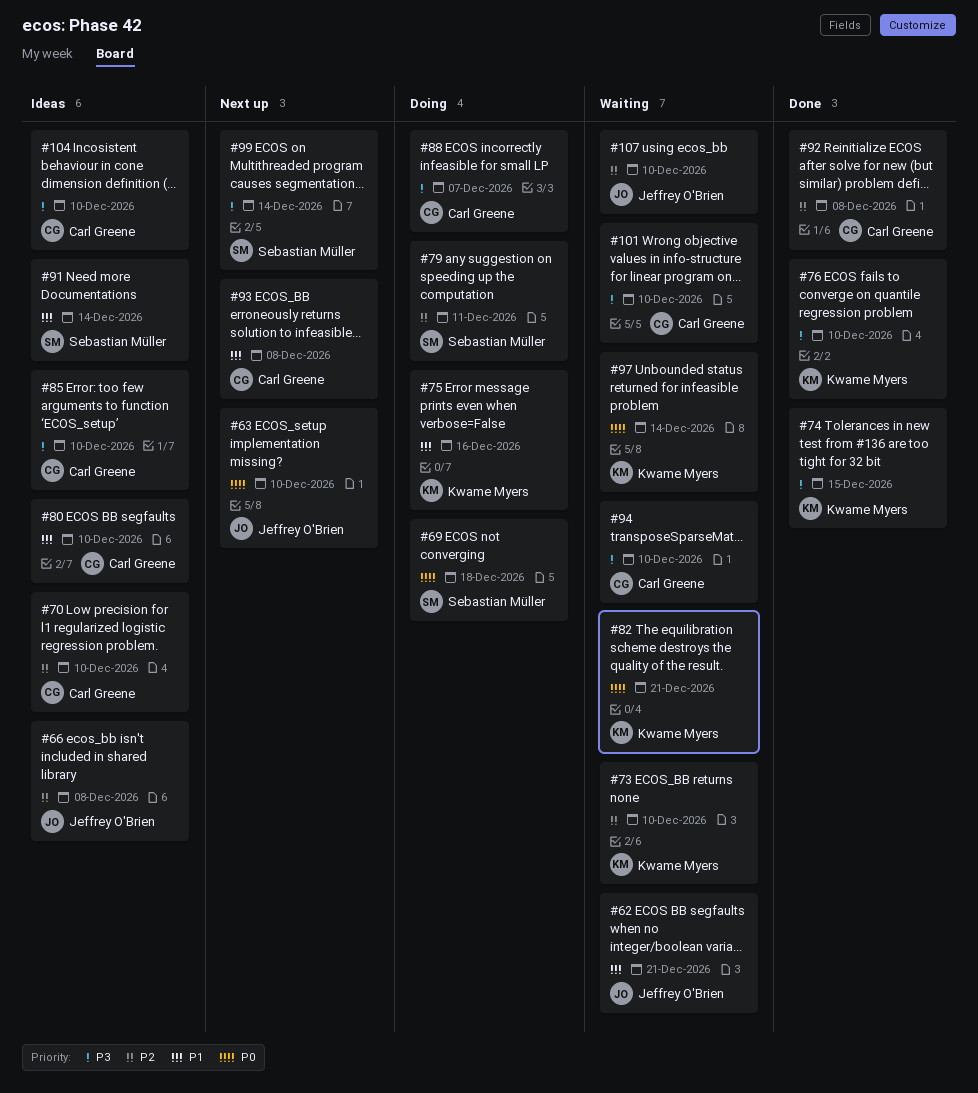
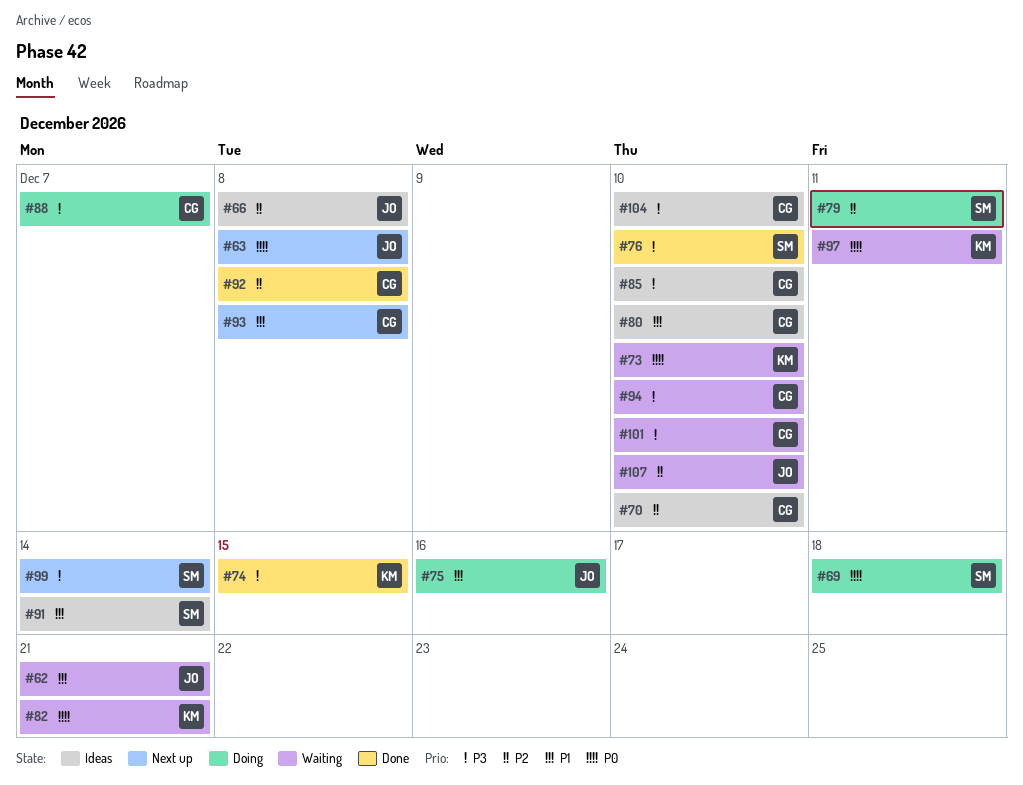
#63, due: Dec 10 -> Dec 8
#73, priority: P2 -> P0
#75, owner: Kwame Myers -> Jeffrey O'Brien
#76, owner: Kwame Myers -> Sebastian Müller
#97, due: Dec 14 -> Dec 11

